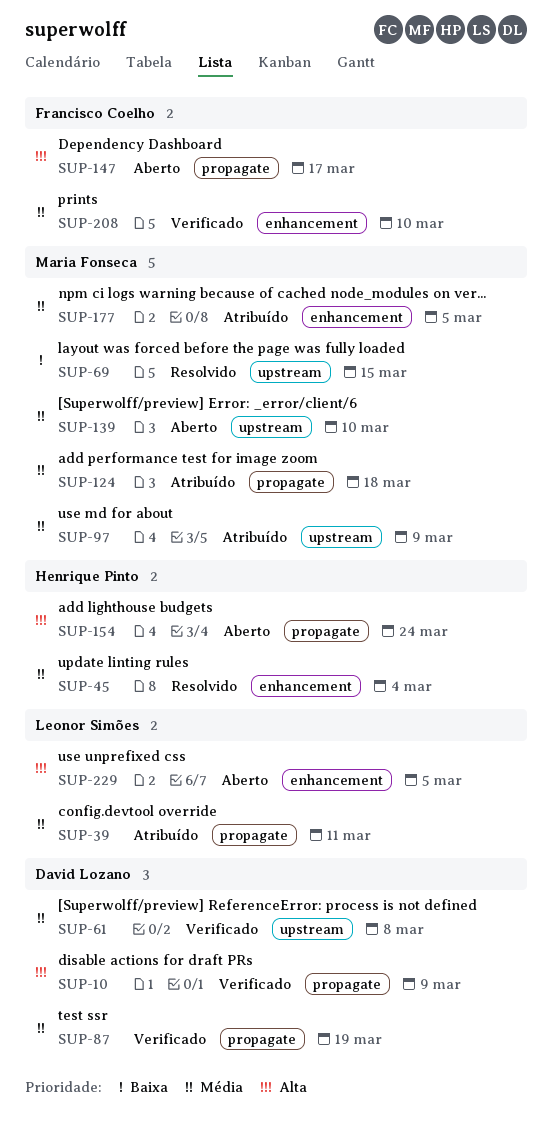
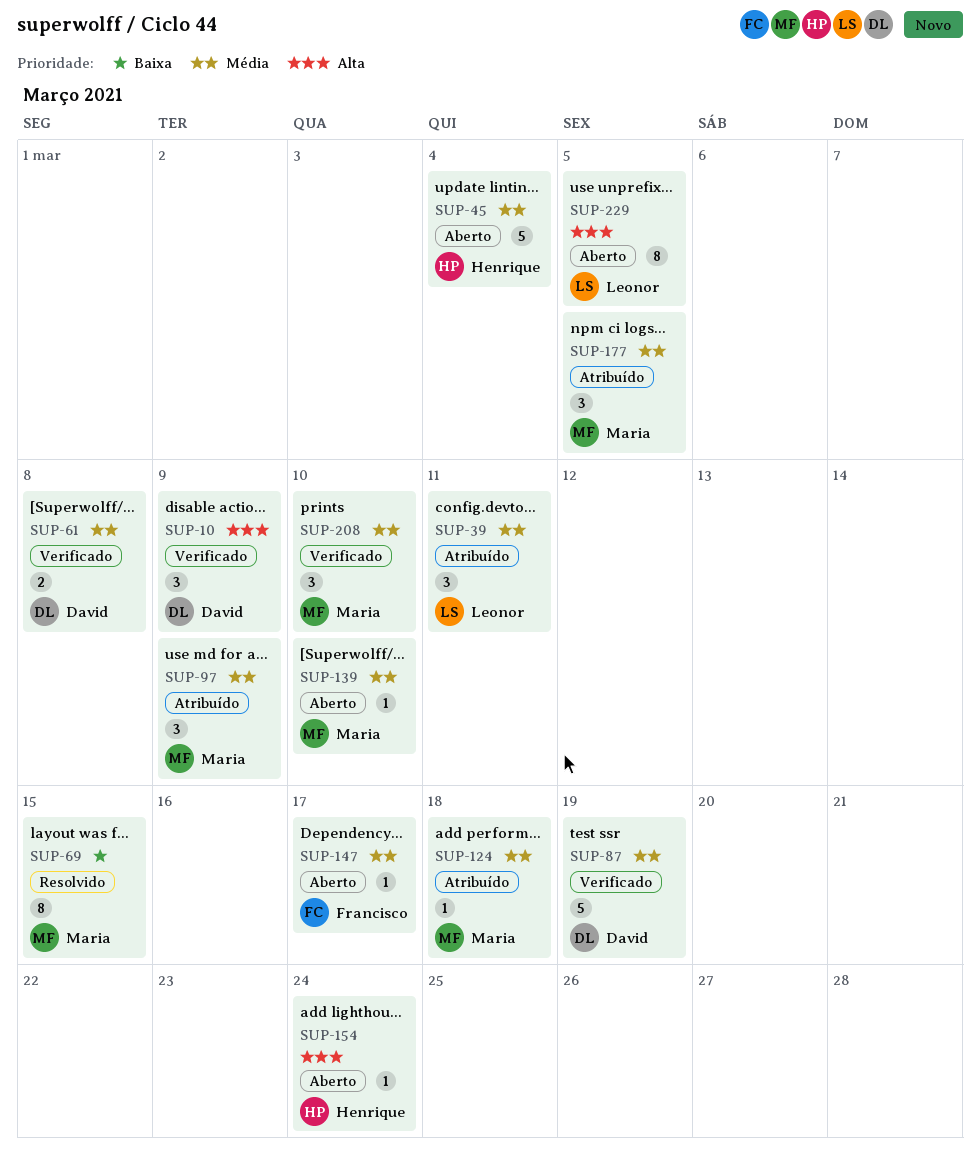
SUP-45, status: Resolvido -> Aberto
SUP-147, priority: Alta -> Média
SUP-208, owner: Francisco Coelho -> Maria Fonseca

